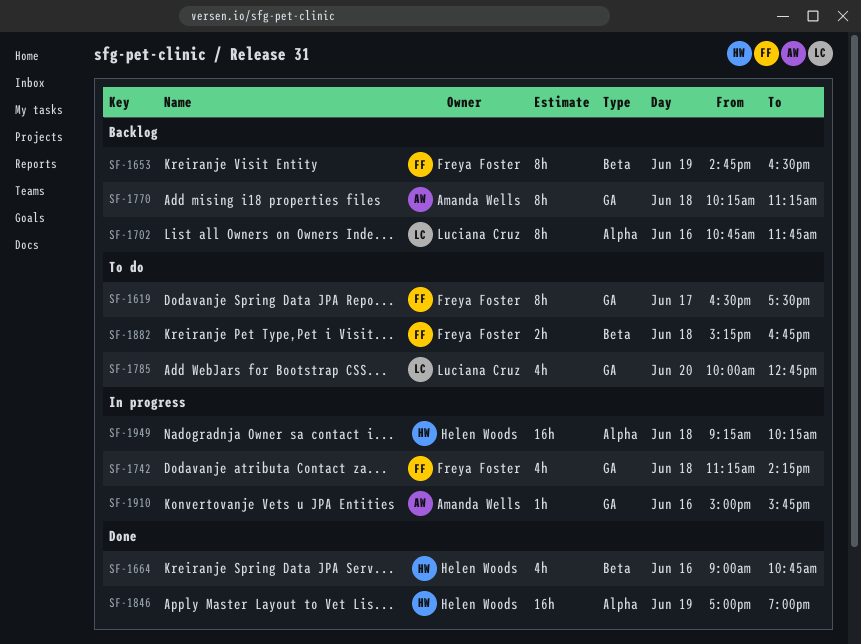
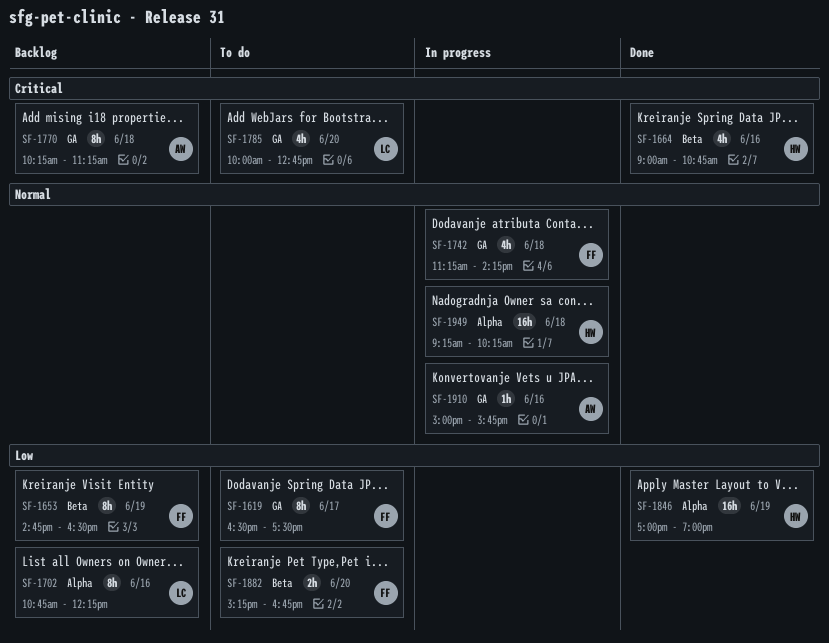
SF-1702, ends: 11:45 -> 12:15
SF-1882, day: Jun 18 -> Jun 20

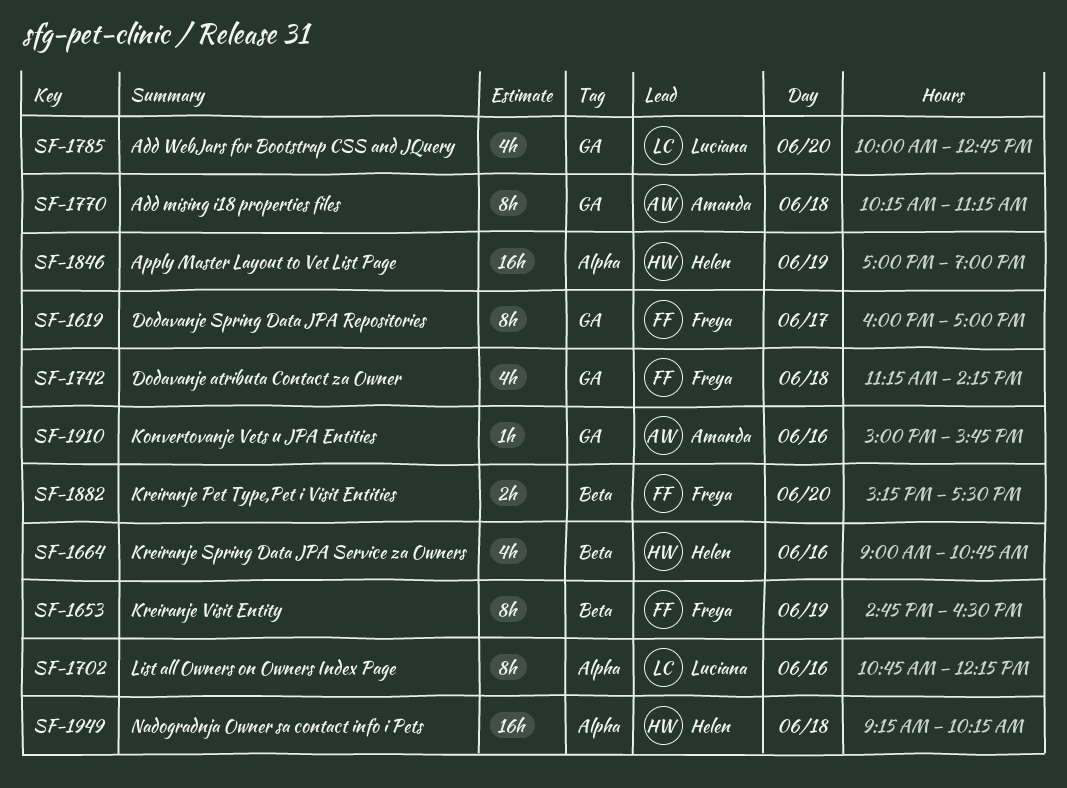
SF-1619, begins: 16:30 -> 16:00
SF-1619, ends: 17:30 -> 17:00
SF-1882, ends: 16:45 -> 17:30

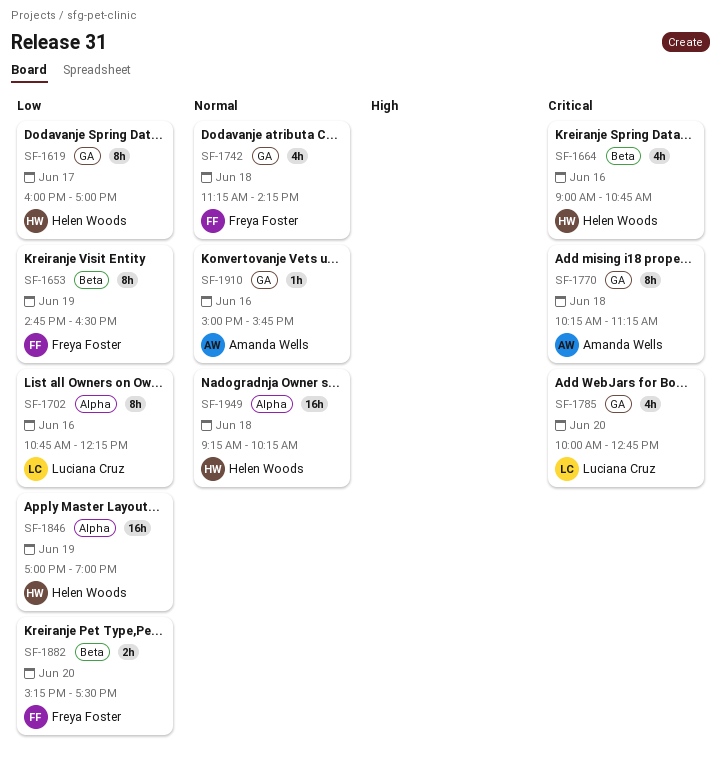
SF-1619, owner: Freya Foster -> Helen Woods

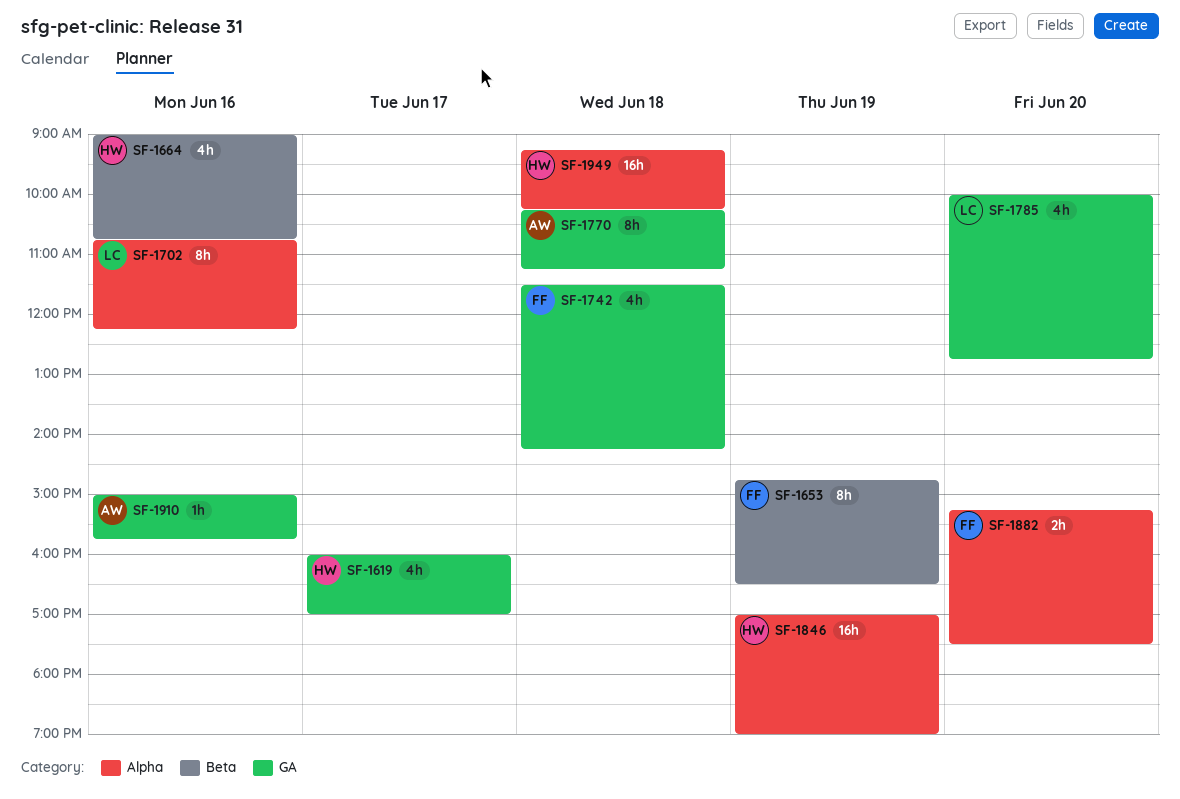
SF-1619, estimate: 8h -> 4h
SF-1742, begins: 11:15 -> 11:30
SF-1882, label: Beta -> Alpha

